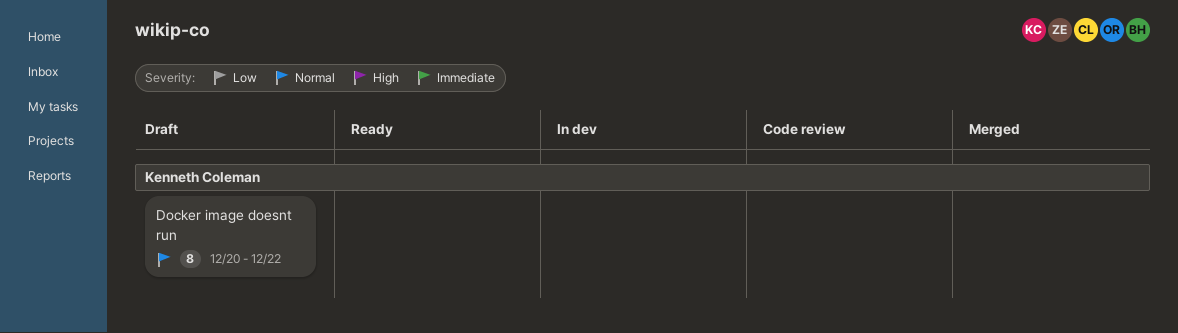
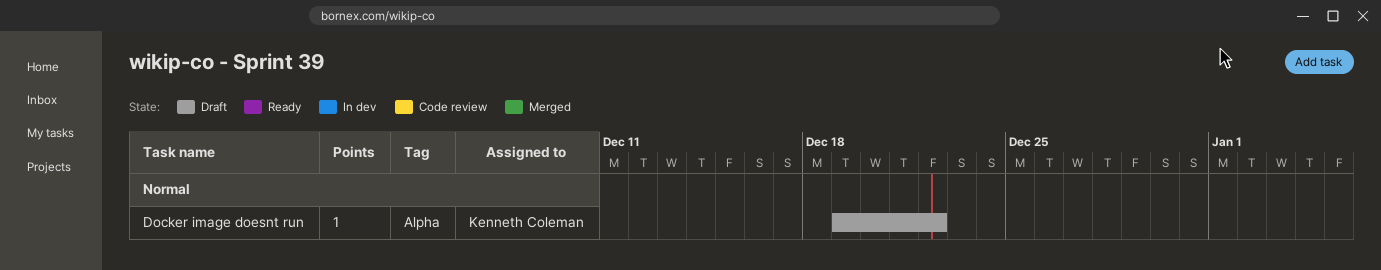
Docker image doesnt run, estimate: 8 -> 1
Docker image doesnt run, start: Dec 20 -> Dec 19

